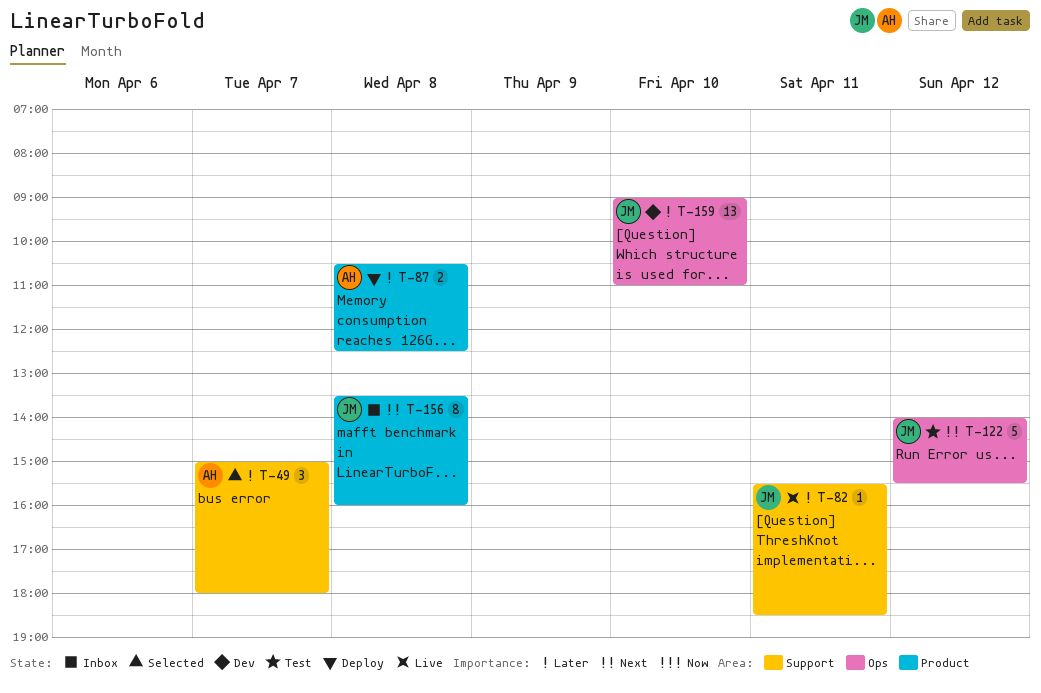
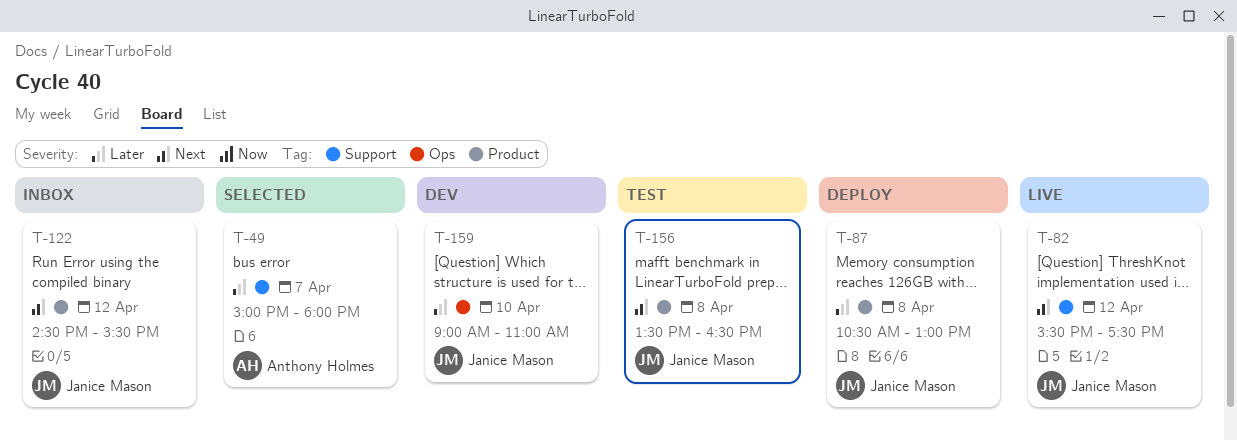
T-82, priority: Later -> Next
T-82, day: Apr 11 -> Apr 12
T-82, ends: 18:30 -> 17:30
T-87, owner: Anthony Holmes -> Janice Mason
T-87, ends: 12:30 -> 13:00
T-122, status: Test -> Inbox
T-122, label: Ops -> Product
T-122, begins: 14:00 -> 14:30
T-156, status: Inbox -> Test
T-156, ends: 16:00 -> 16:30

